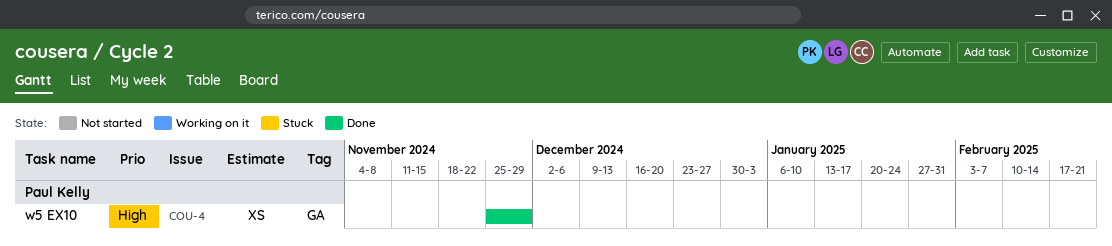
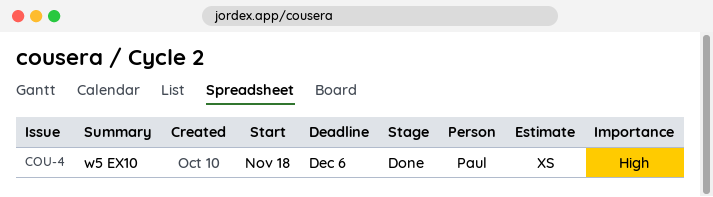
COU-4, start: Nov 25 -> Nov 18
COU-4, due: Nov 29 -> Dec 6

